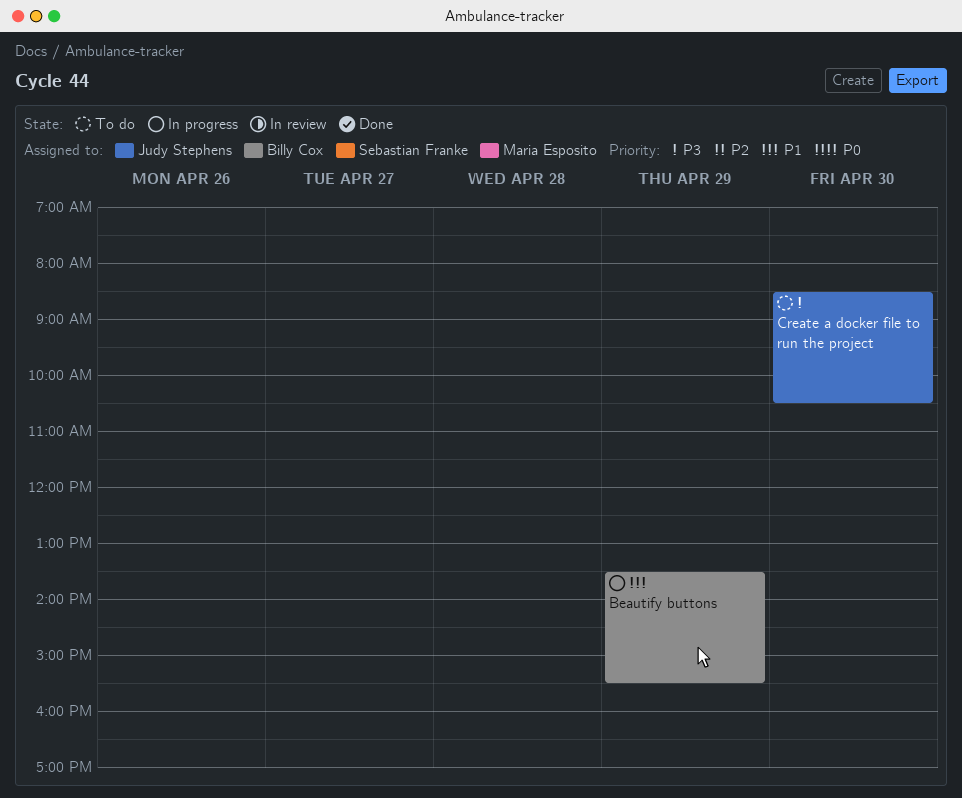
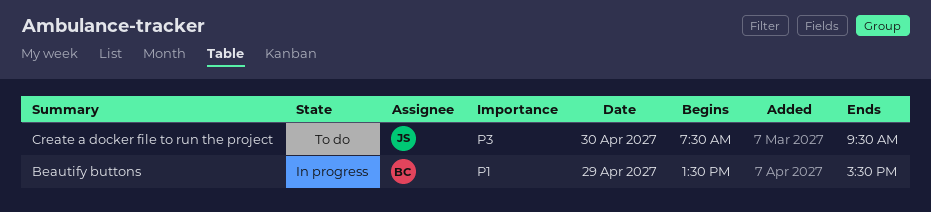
Create a docker file to run the project, begins: 08:30 -> 07:30
Create a docker file to run the project, ends: 10:30 -> 09:30

